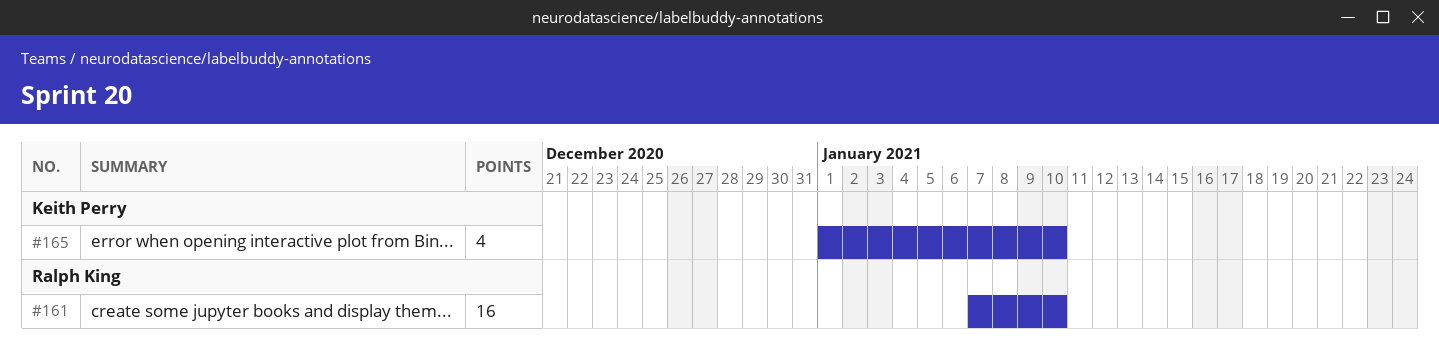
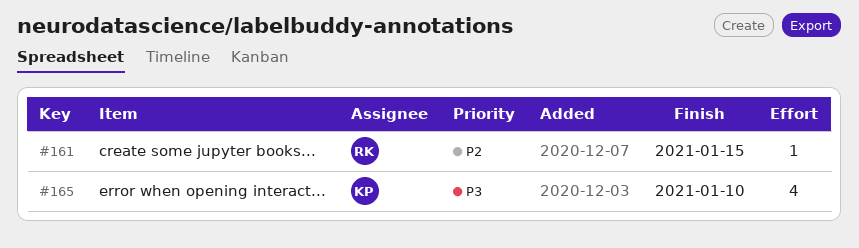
#161, estimate: 16 -> 1
#161, due: Jan 10 -> Jan 15

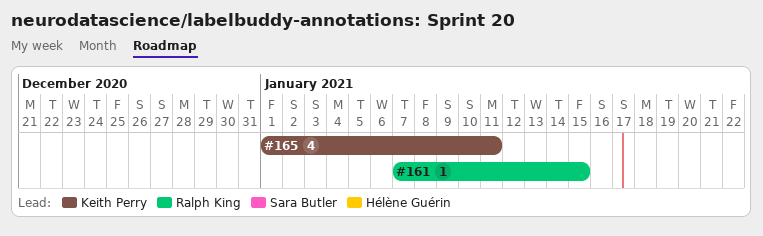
#165, due: Jan 10 -> Jan 11

